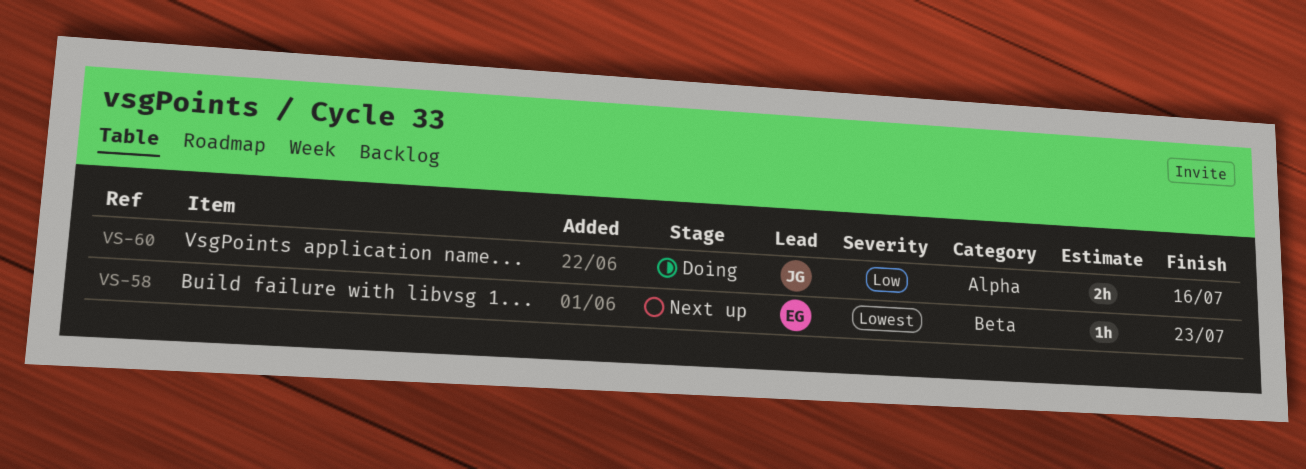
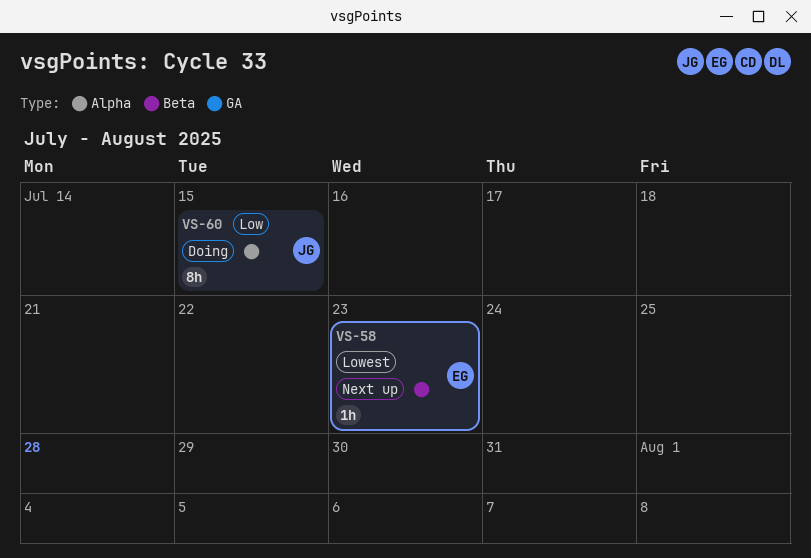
VS-60, estimate: 2h -> 8h
VS-60, due: Jul 16 -> Jul 15

